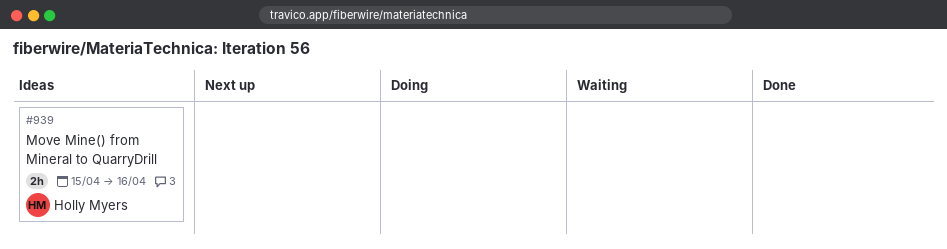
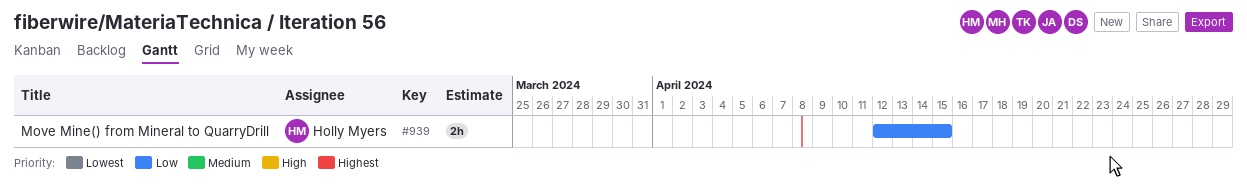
#939, start: Apr 15 -> Apr 12
#939, due: Apr 16 -> Apr 15

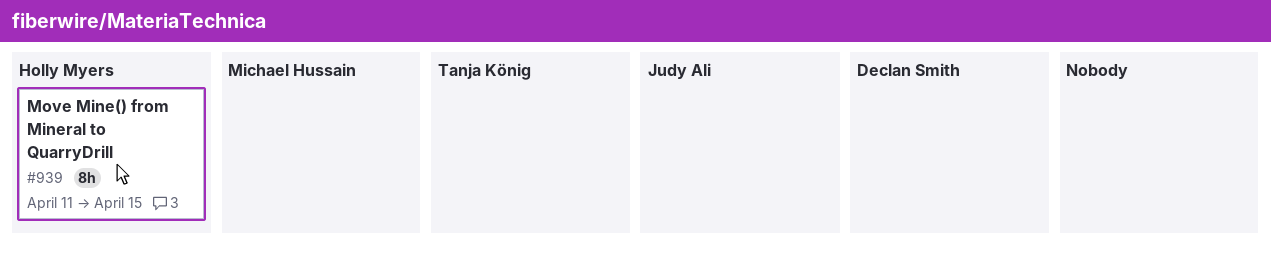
#939, estimate: 2h -> 8h
#939, start: Apr 12 -> Apr 11

